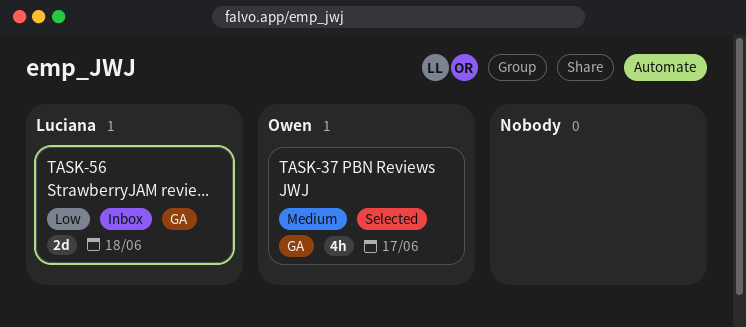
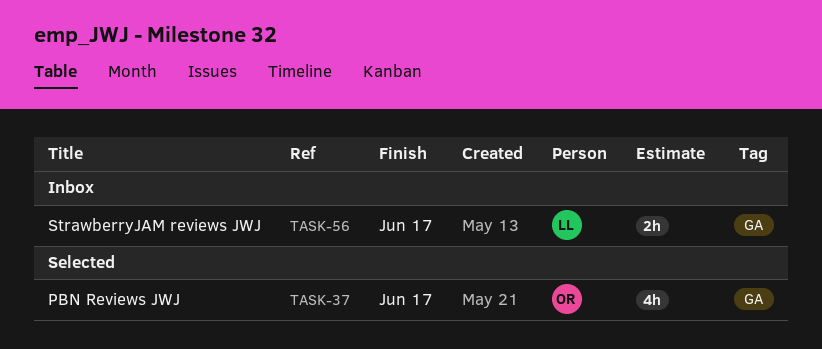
TASK-56, estimate: 2d -> 2h
TASK-56, due: Jun 18 -> Jun 17

